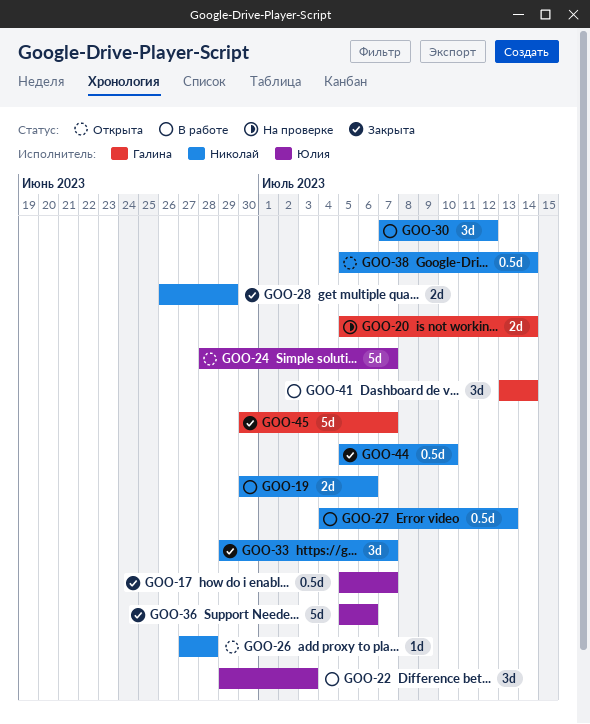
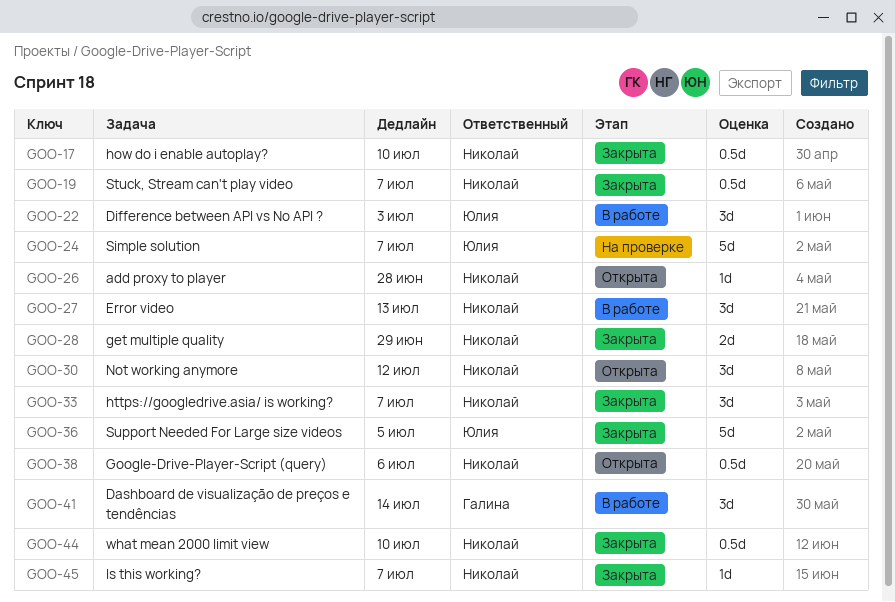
GOO-17, owner: Юлия -> Николай
GOO-17, due: Jul 7 -> Jul 10
GOO-19, status: В работе -> Закрыта
GOO-19, estimate: 2d -> 0.5d
GOO-19, due: Jul 6 -> Jul 7
GOO-20: present -> none
GOO-24, status: Открыта -> На проверке
GOO-27, estimate: 0.5d -> 3d
GOO-30, status: В работе -> Открыта
GOO-36, due: Jul 6 -> Jul 5
GOO-38, due: Jul 14 -> Jul 6
GOO-45, owner: Галина -> Николай
GOO-45, estimate: 5d -> 1d

